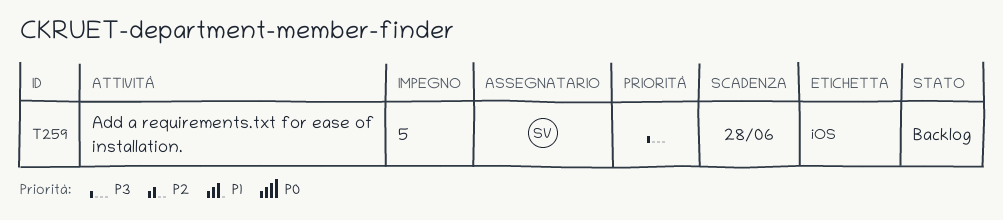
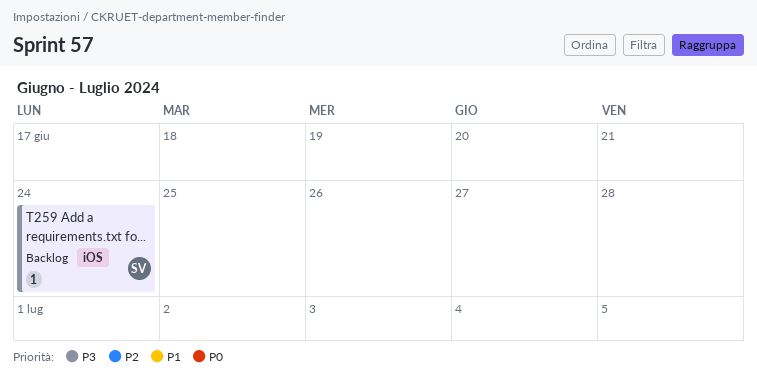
T259, estimate: 5 -> 1
T259, due: Jun 28 -> Jun 24

